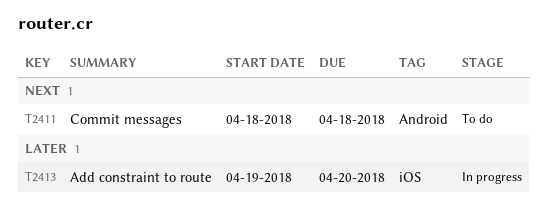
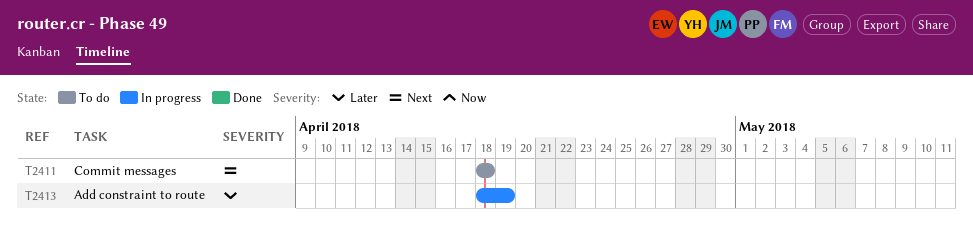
T2413, start: Apr 19 -> Apr 18
T2413, due: Apr 20 -> Apr 19

